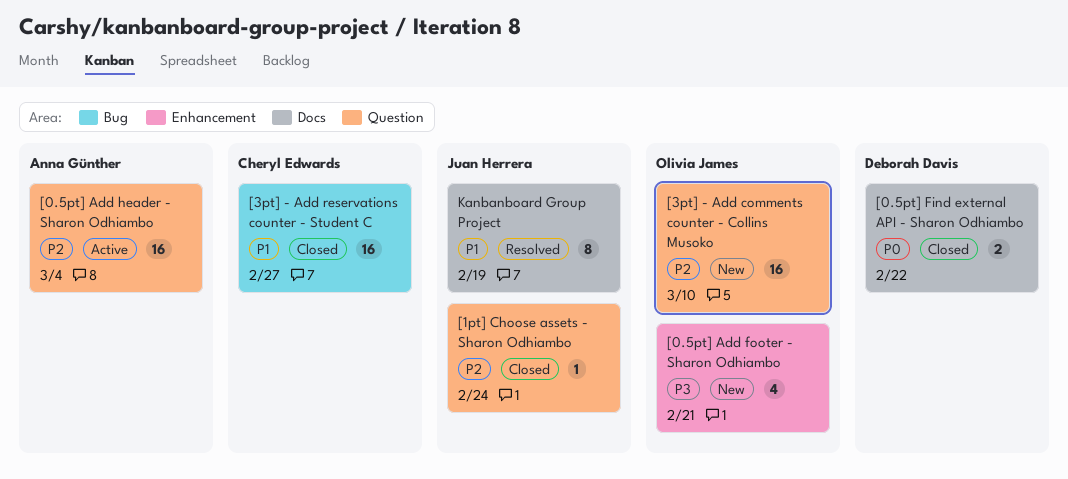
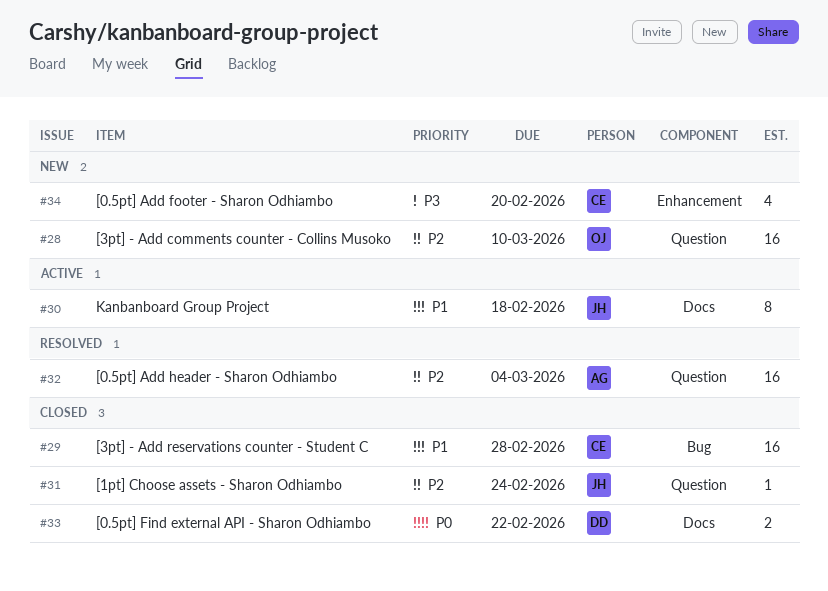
[0.5pt] Add footer - Sharon Odhiambo, owner: Olivia James -> Cheryl Edwards
[0.5pt] Add footer - Sharon Odhiambo, due: Feb 21 -> Feb 20
[0.5pt] Add header - Sharon Odhiambo, status: Active -> Resolved
[3pt] - Add reservations counter - Student C, due: Feb 27 -> Feb 28
Kanbanboard Group Project, status: Resolved -> Active
Kanbanboard Group Project, due: Feb 19 -> Feb 18

